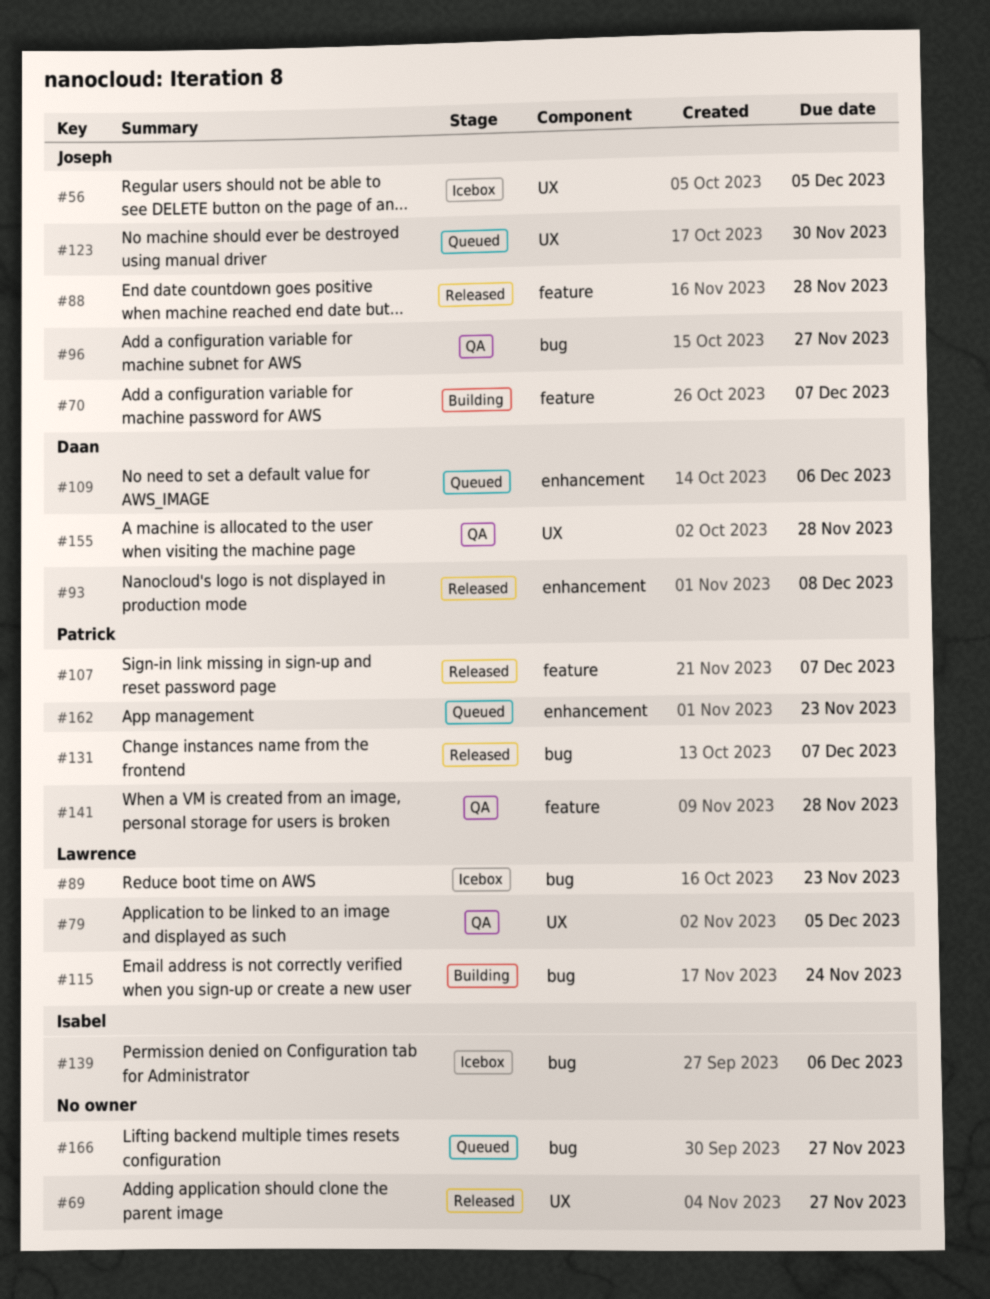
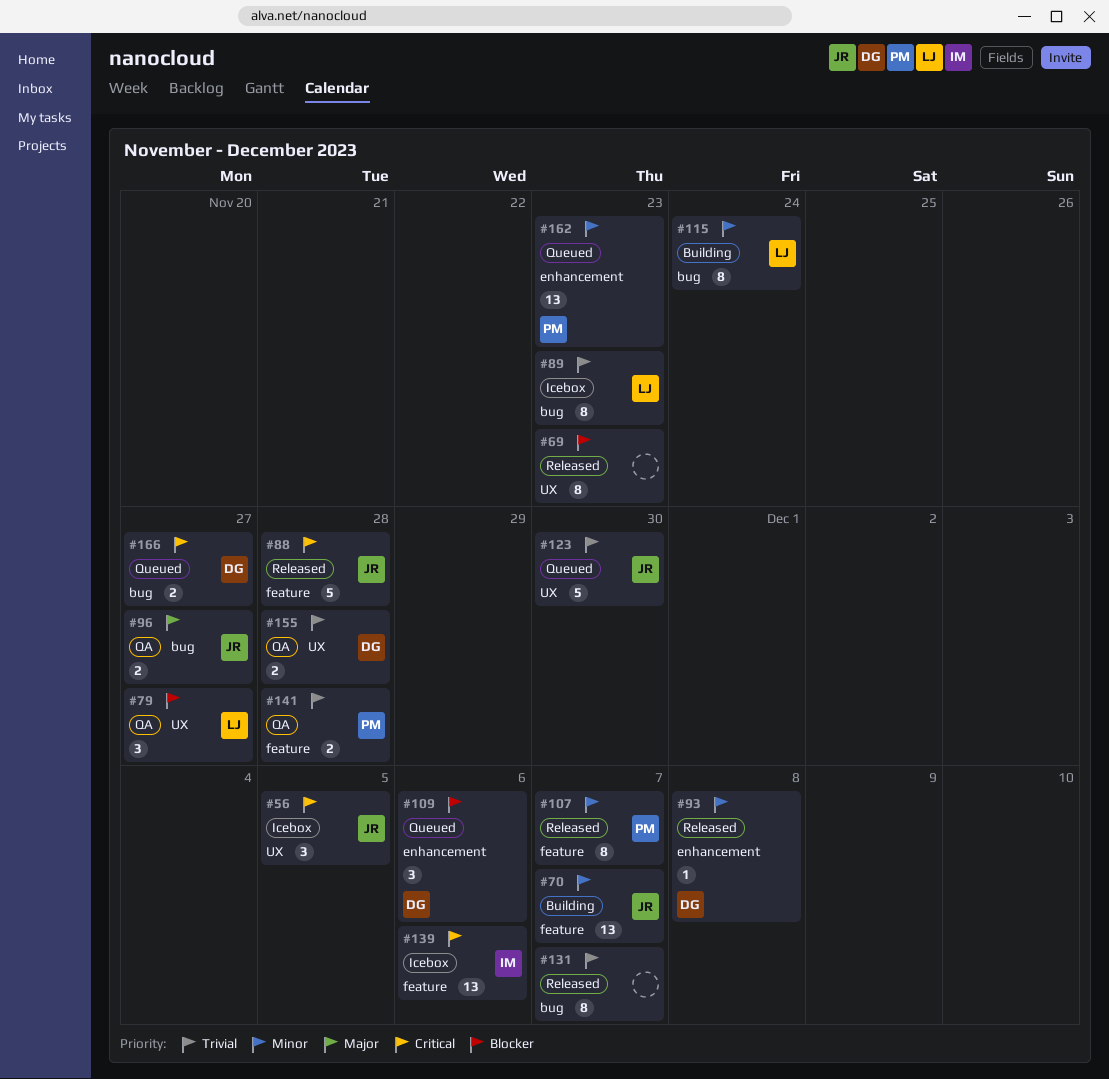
#69, due: Nov 27 -> Nov 23
#79, due: Dec 5 -> Nov 27
#131, owner: Patrick -> none
#139, label: bug -> feature
#166, owner: none -> Daan

